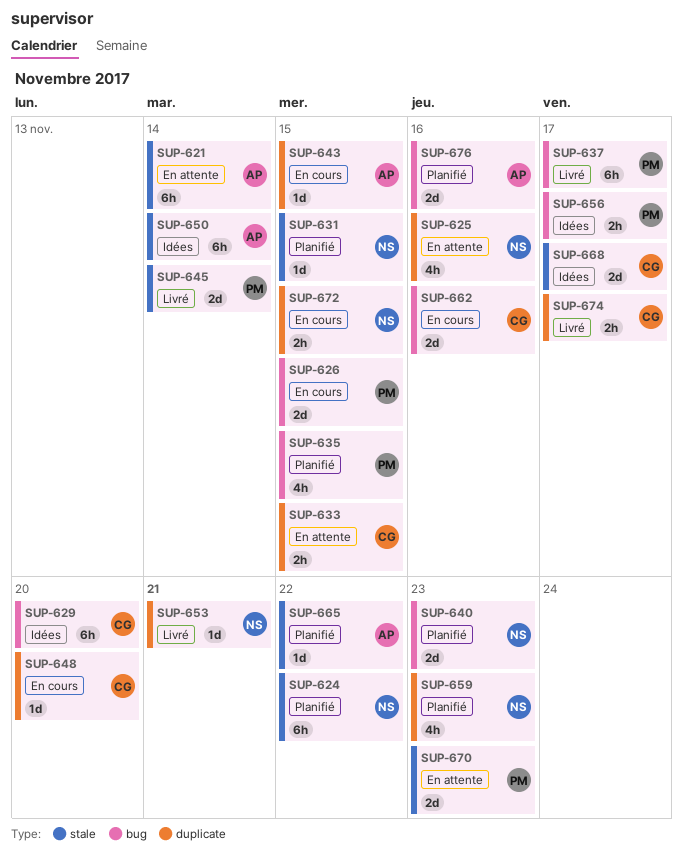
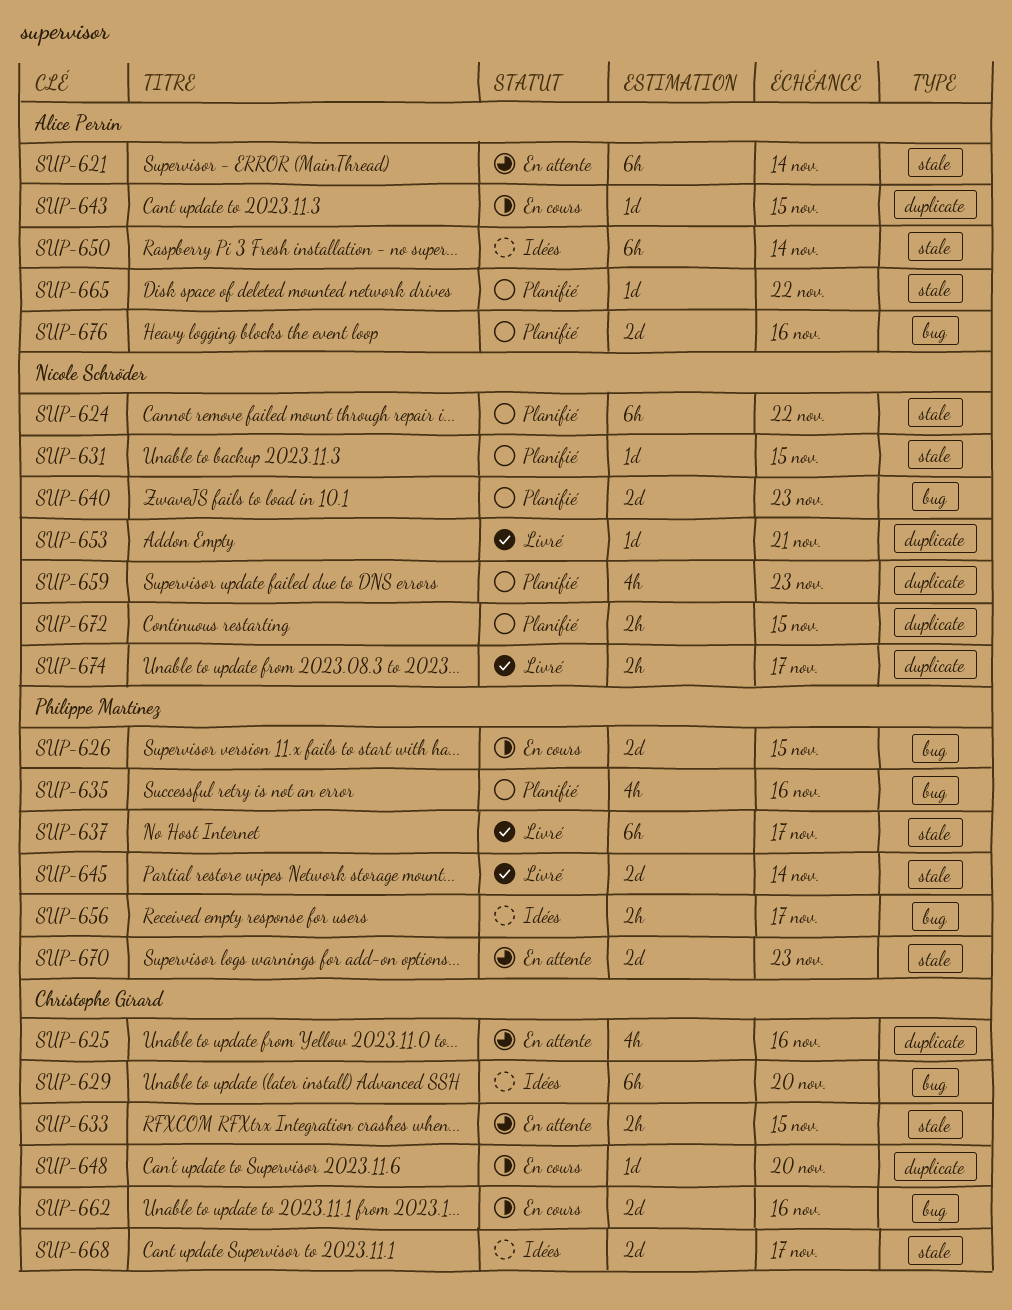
SUP-625, owner: Nicole Schröder -> Christophe Girard
SUP-633, label: duplicate -> stale
SUP-635, due: Nov 15 -> Nov 16
SUP-637, label: bug -> stale
SUP-672, status: En cours -> Planifié
SUP-674, owner: Christophe Girard -> Nicole Schröder

